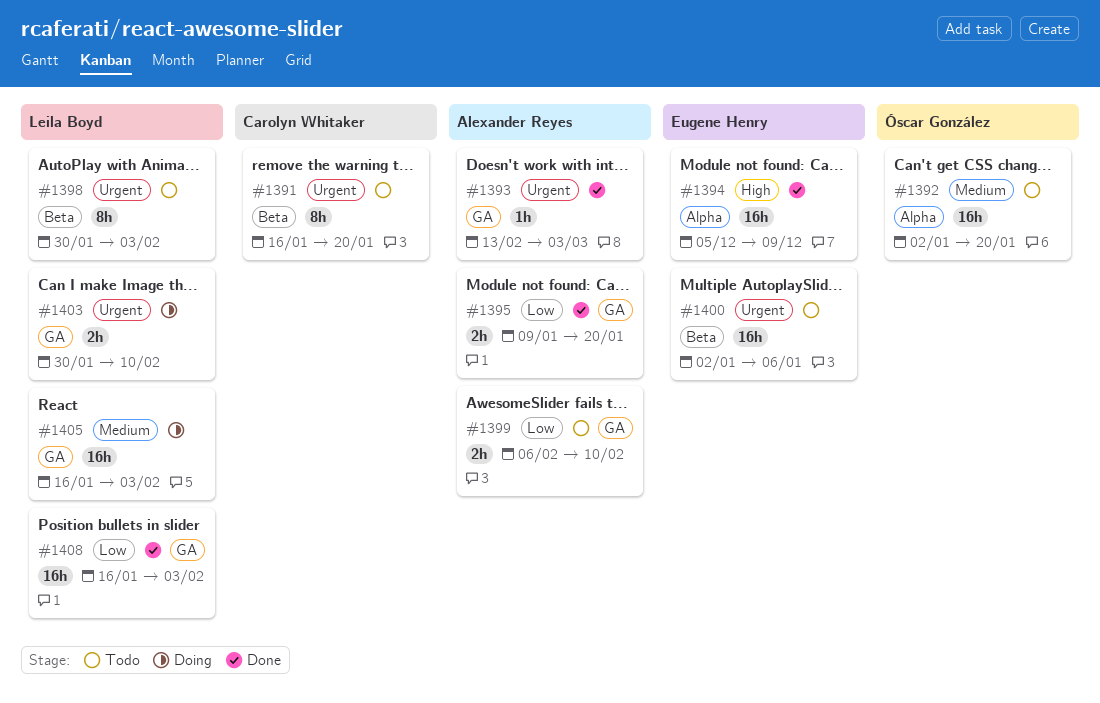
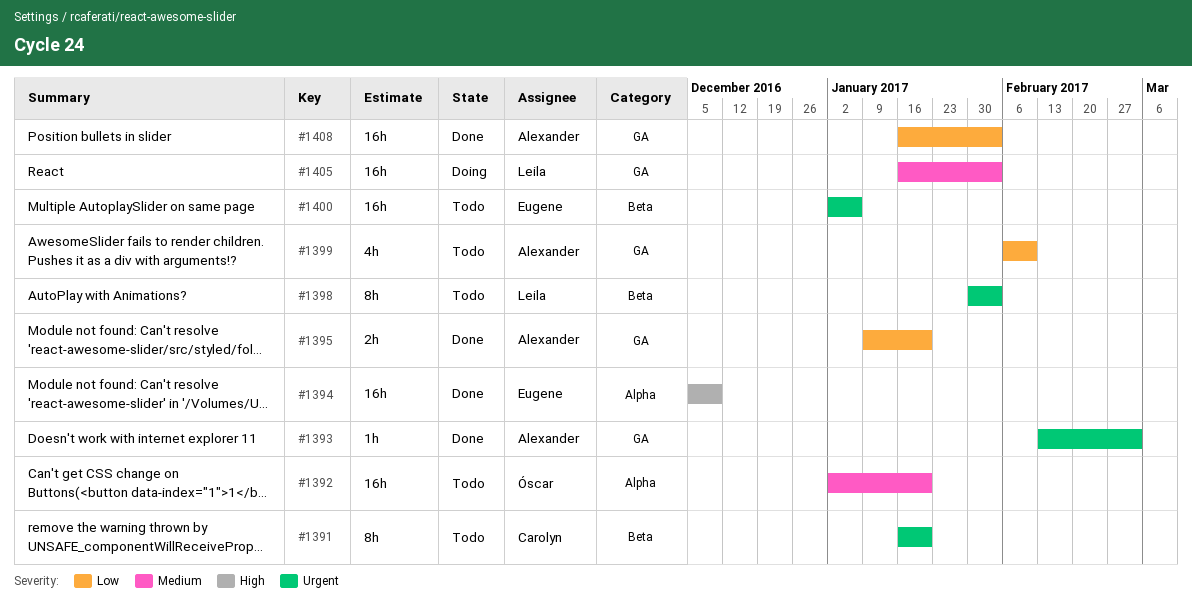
#1399, estimate: 2h -> 4h
#1403: present -> none
#1408, owner: Leila Boyd -> Alexander Reyes

